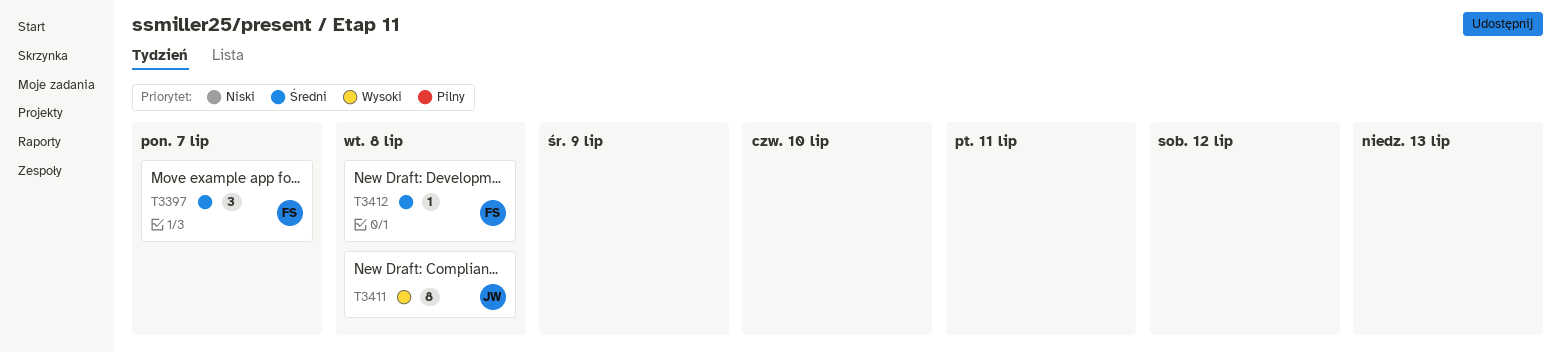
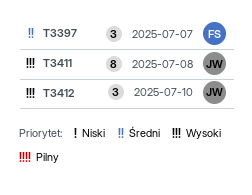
T3412, owner: FS -> JW
T3412, priority: Średni -> Wysoki
T3412, estimate: 1 -> 3
T3412, due: Jul 8 -> Jul 10

